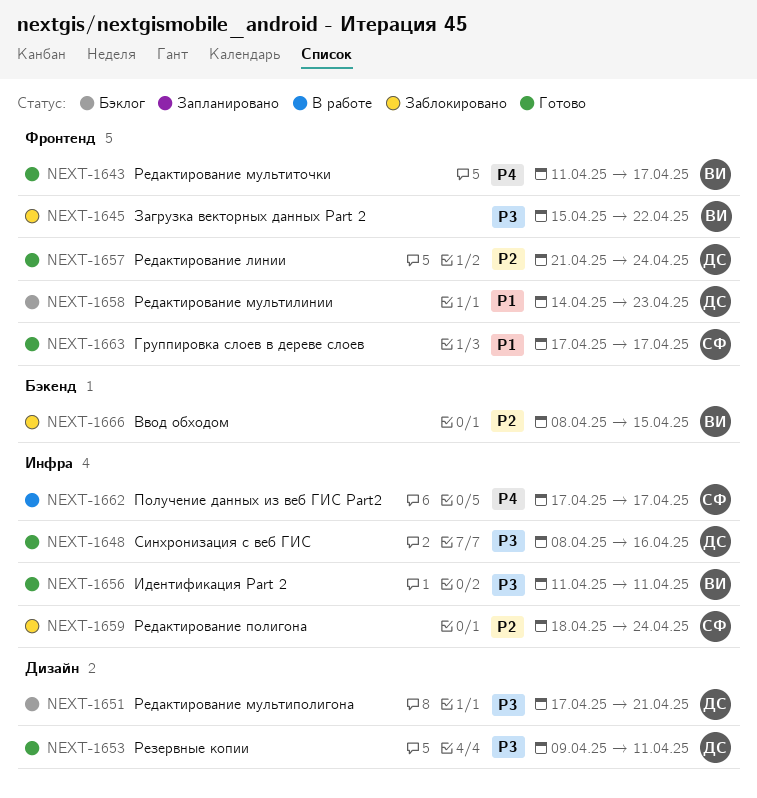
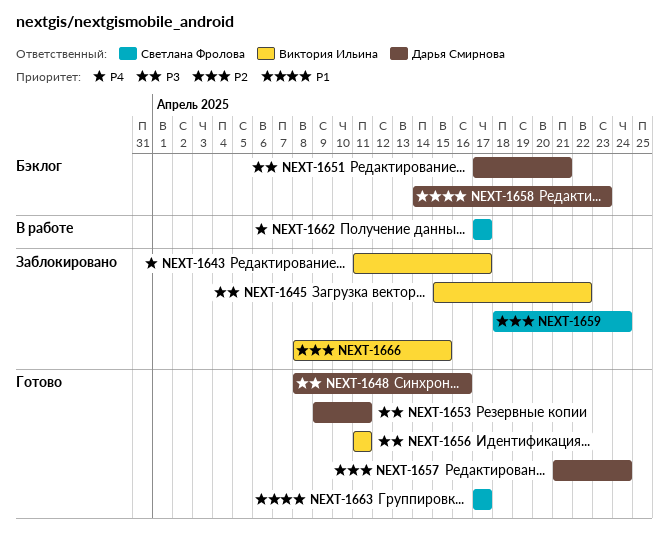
NEXT-1643, status: Готово -> Заблокировано

